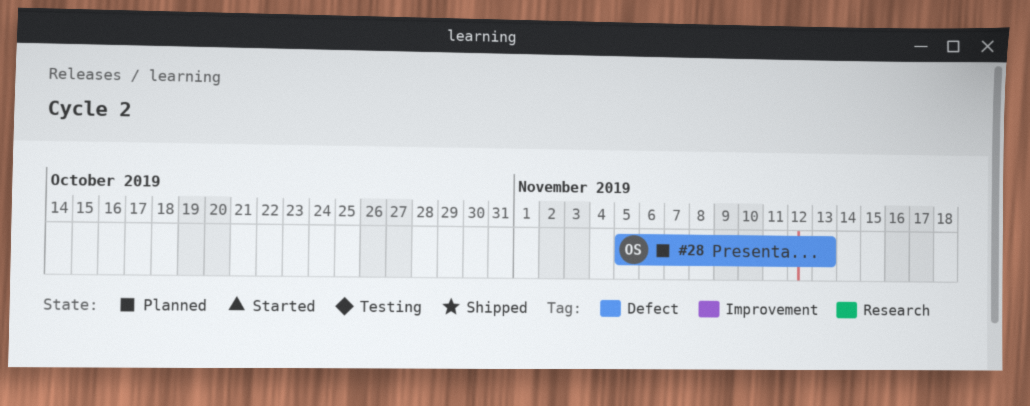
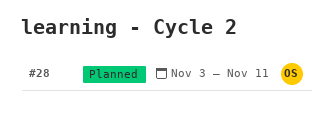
#28, start: Nov 5 -> Nov 3
#28, due: Nov 13 -> Nov 11

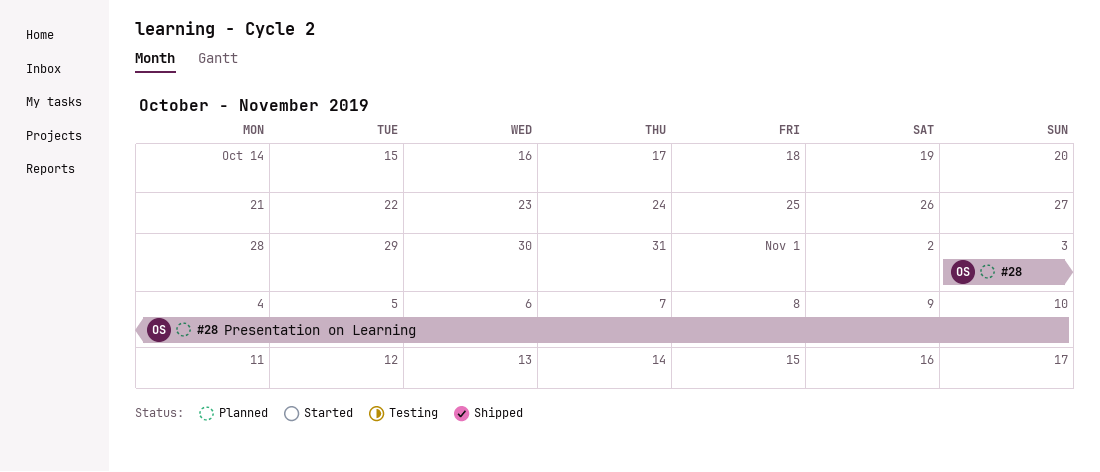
#28, due: Nov 11 -> Nov 10

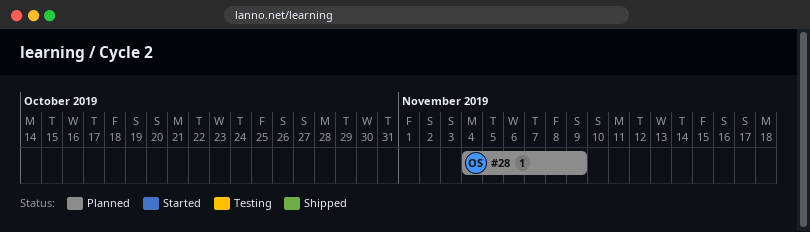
#28, start: Nov 3 -> Nov 4
#28, due: Nov 10 -> Nov 9

